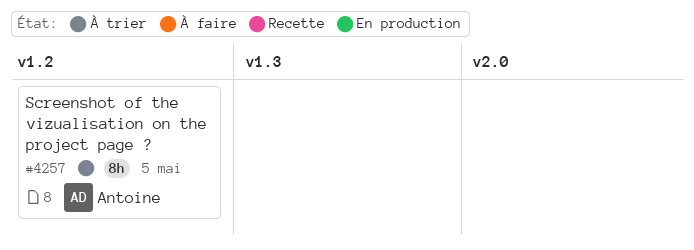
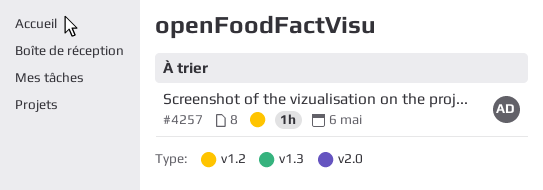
#4257, estimate: 8h -> 1h
#4257, day: May 5 -> May 6

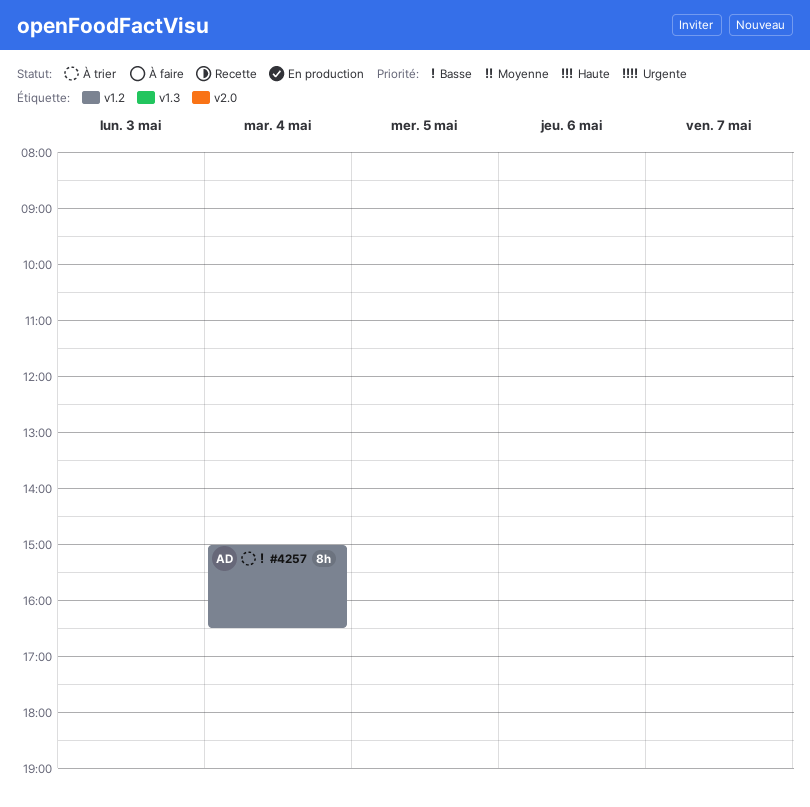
#4257, estimate: 1h -> 8h
#4257, day: May 6 -> May 4

